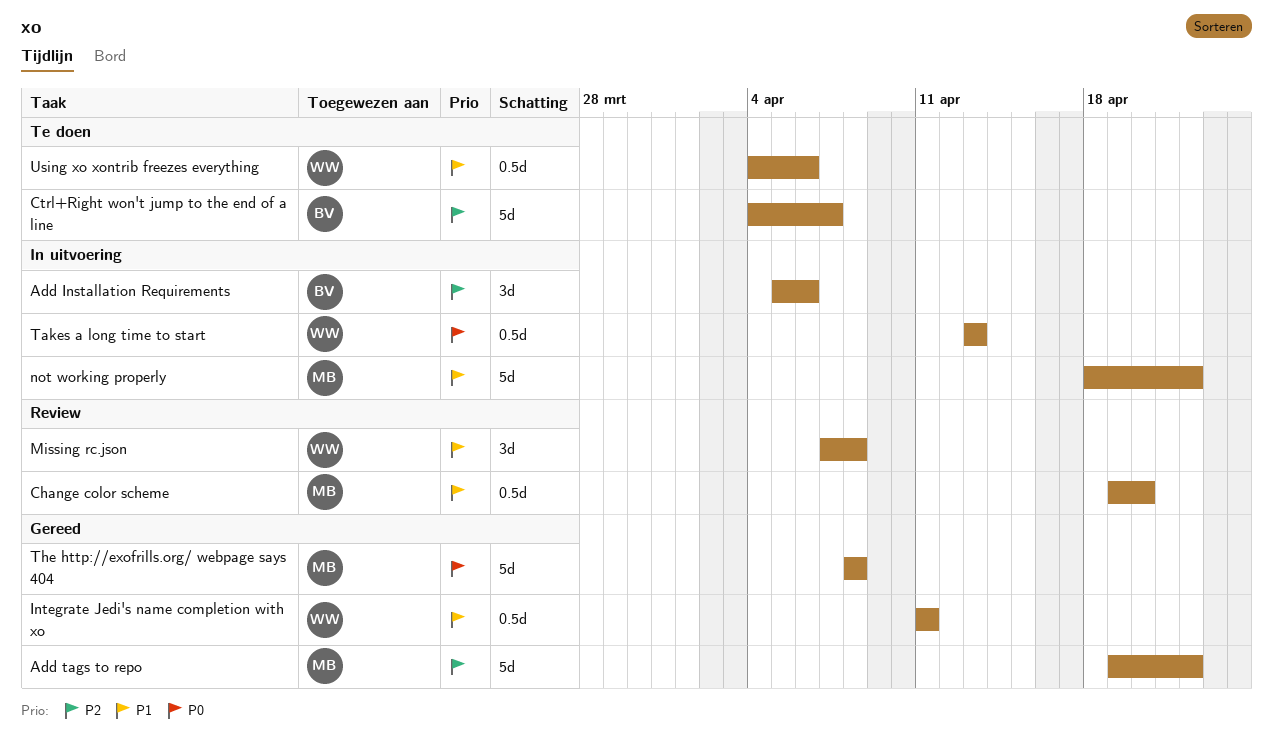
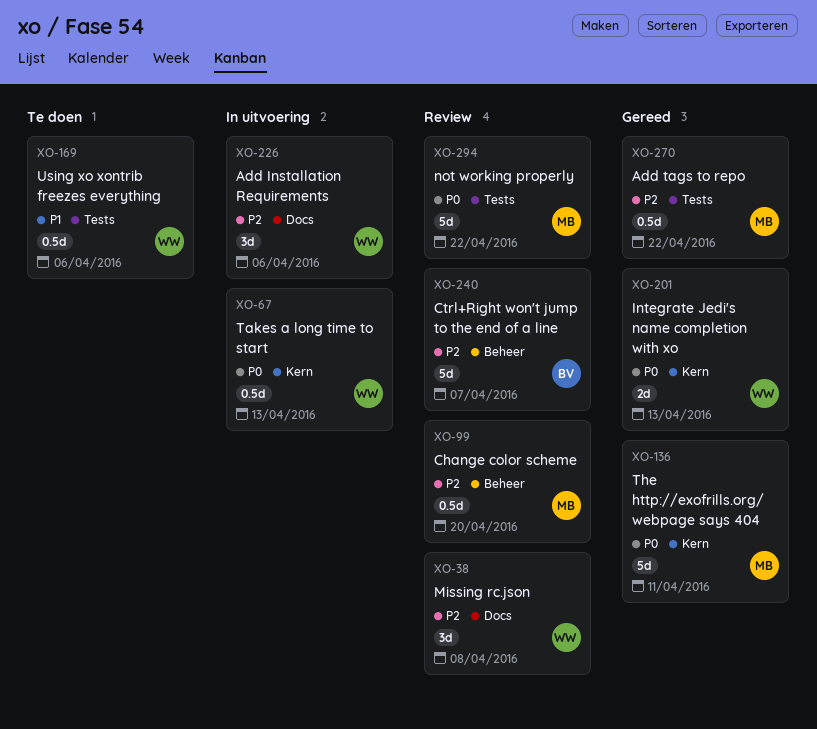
Add Installation Requirements, owner: BV -> WW
Add tags to repo, estimate: 5d -> 0.5d
Change color scheme, priority: P1 -> P2
Ctrl+Right won't jump to the end of a line, status: Te doen -> Review
Integrate Jedi's name completion with xo, priority: P1 -> P0
Integrate Jedi's name completion with xo, estimate: 0.5d -> 2d
Integrate Jedi's name completion with xo, due: Apr 11 -> Apr 13
Missing rc.json, priority: P1 -> P2
not working properly, status: In uitvoering -> Review
not working properly, priority: P1 -> P0
The http://exofrills.org/ webpage says 404, due: Apr 8 -> Apr 11

